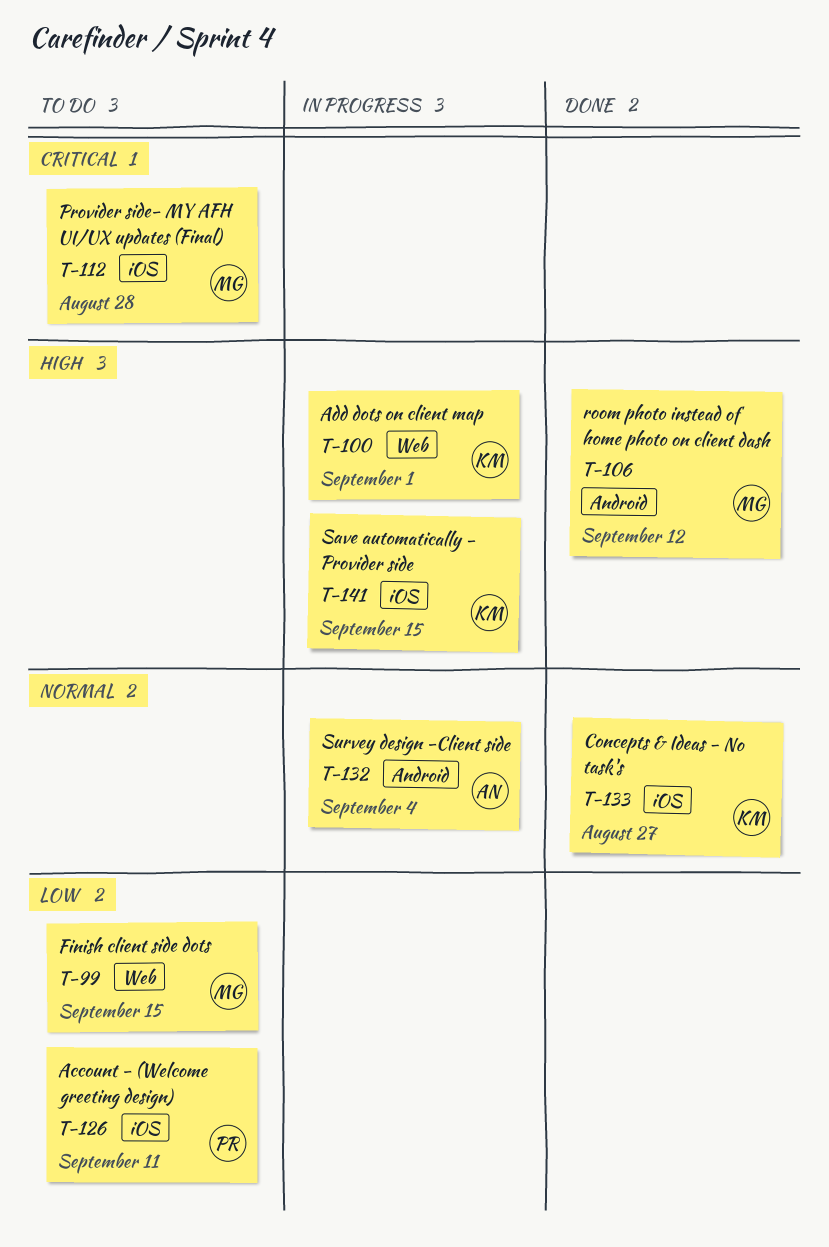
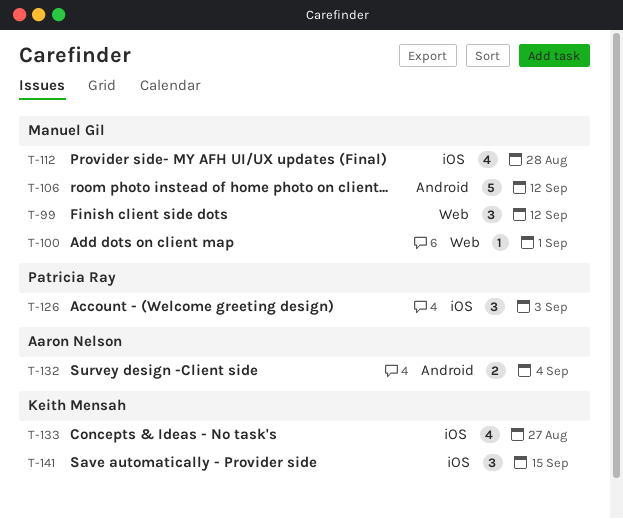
T-99, due: Sep 15 -> Sep 12
T-100, owner: Keith Mensah -> Manuel Gil
T-126, due: Sep 11 -> Sep 3

